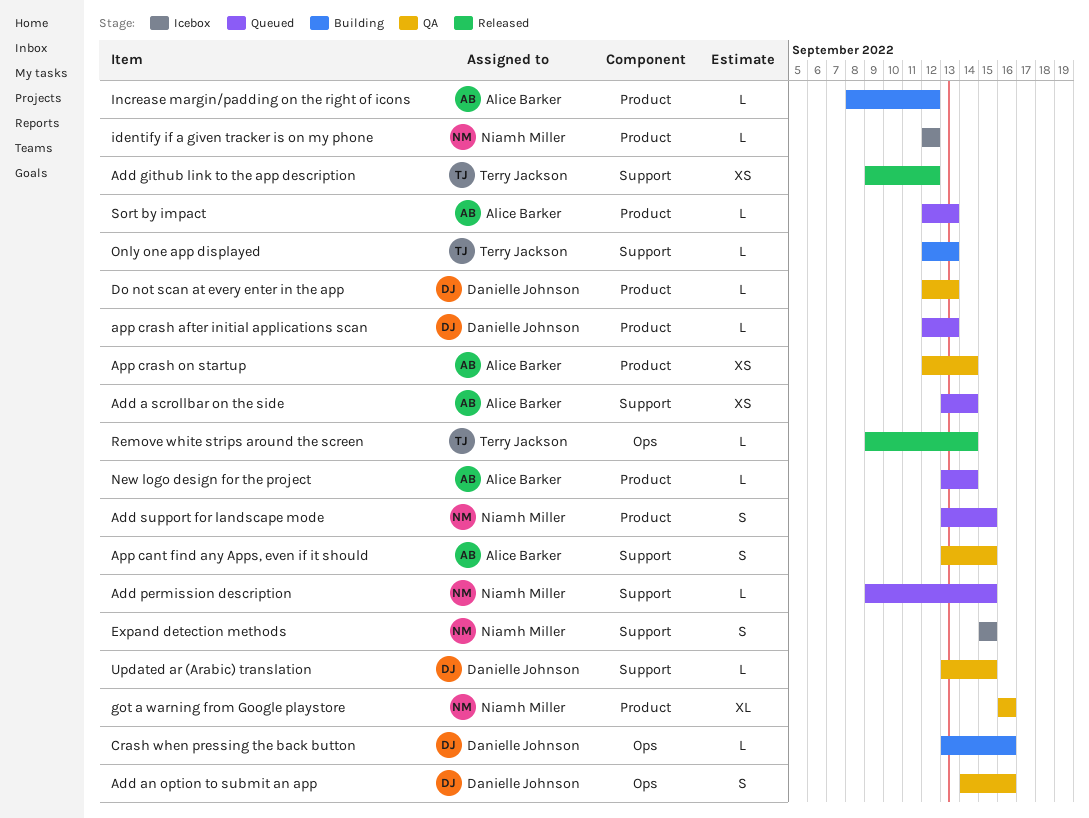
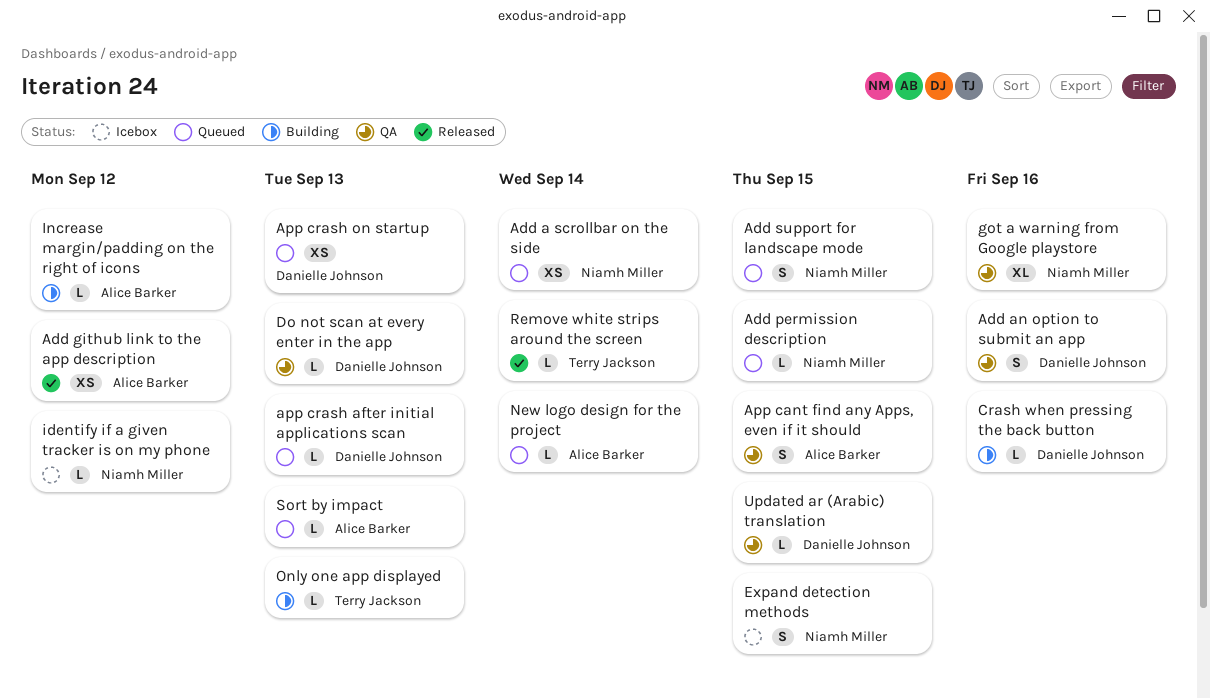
Add a scrollbar on the side, owner: Alice Barker -> Niamh Miller
Add github link to the app description, owner: Terry Jackson -> Alice Barker
App crash on startup, status: QA -> Queued
App crash on startup, owner: Alice Barker -> Danielle Johnson
App crash on startup, due: Sep 14 -> Sep 13

